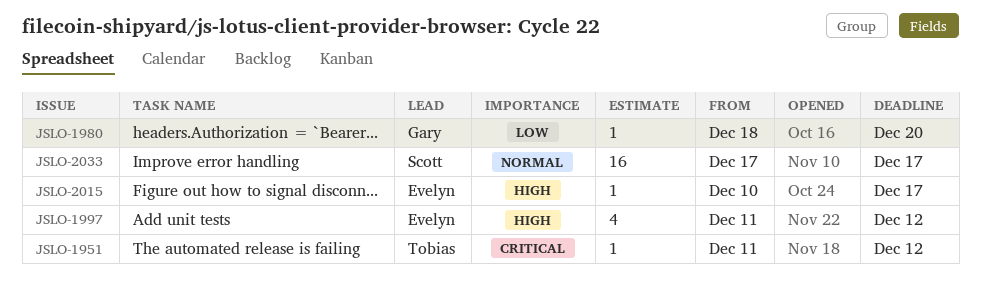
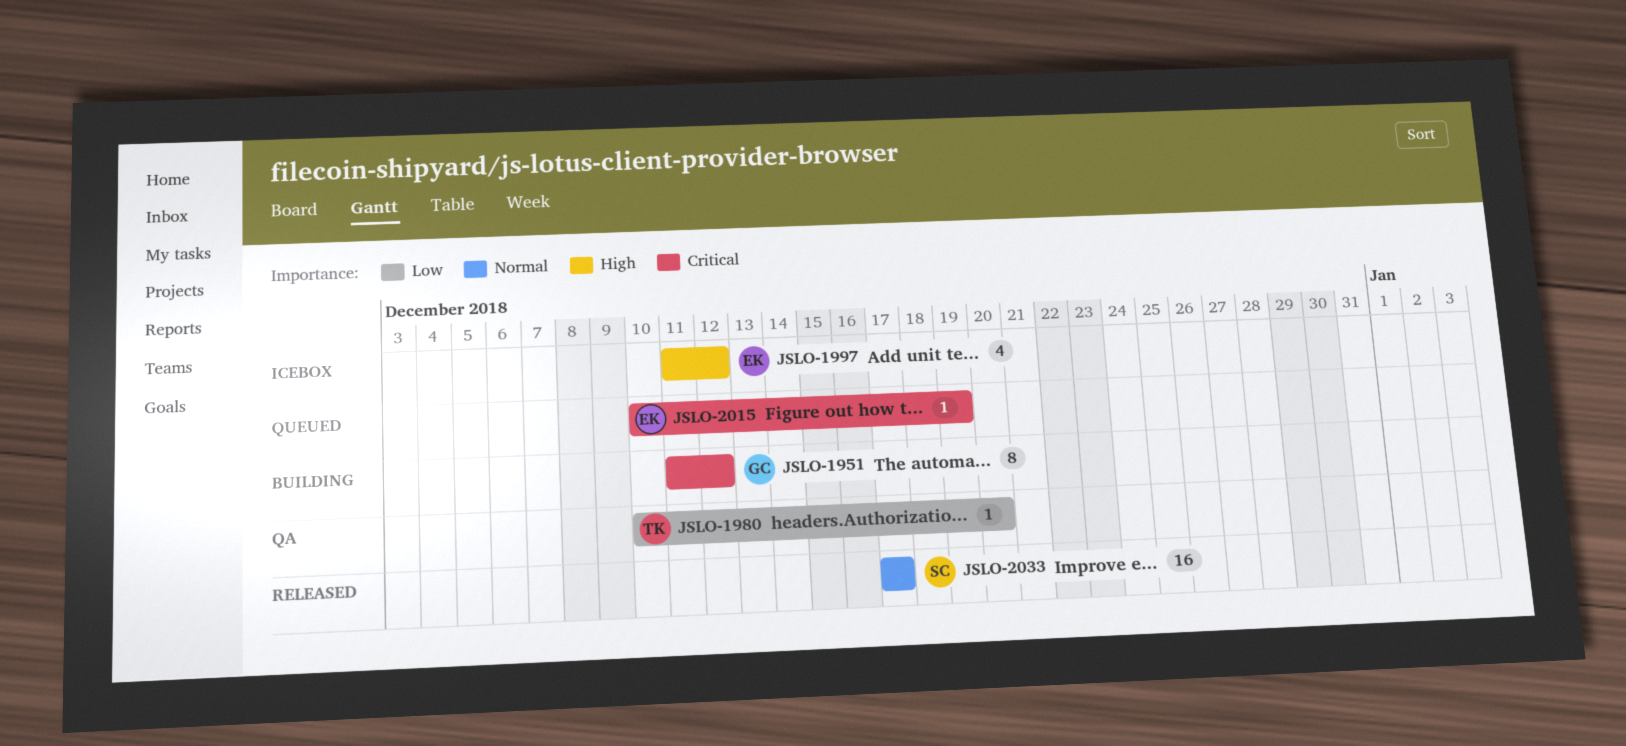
JSLO-1951, owner: Tobias -> Gary
JSLO-1951, estimate: 1 -> 8
JSLO-1980, owner: Gary -> Tobias
JSLO-1980, start: Dec 18 -> Dec 10
JSLO-2015, priority: High -> Critical
JSLO-2015, due: Dec 17 -> Dec 19

